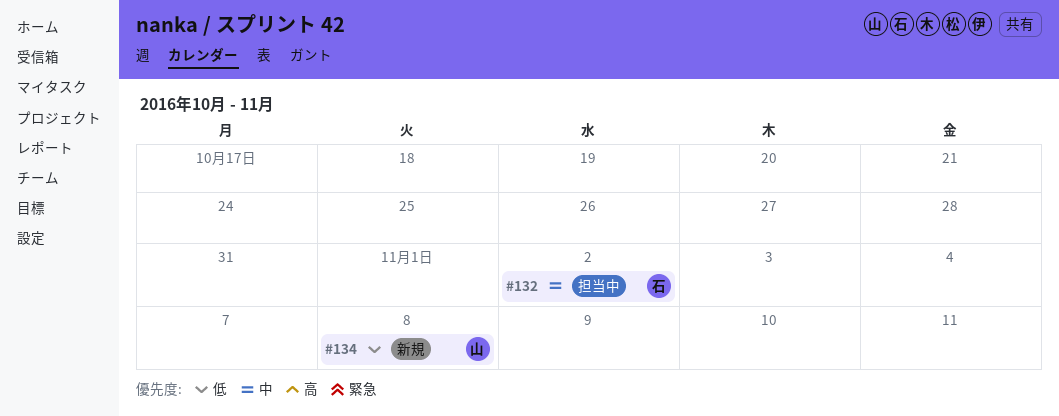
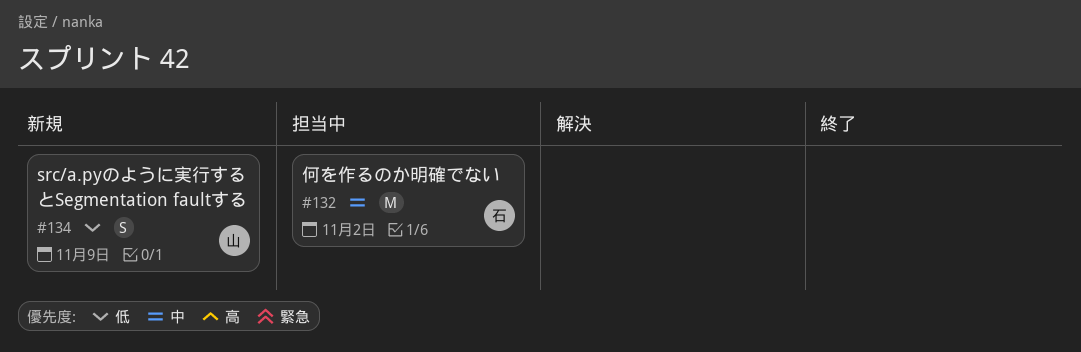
#134, due: Nov 8 -> Nov 9

